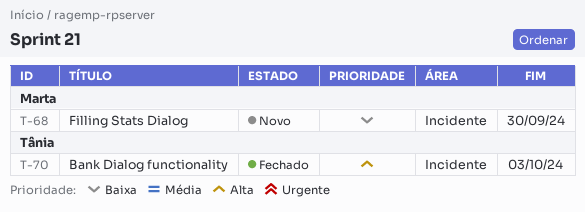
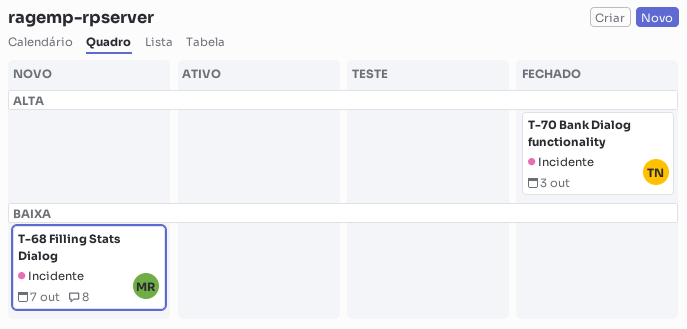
T-68, due: Sep 30 -> Oct 7

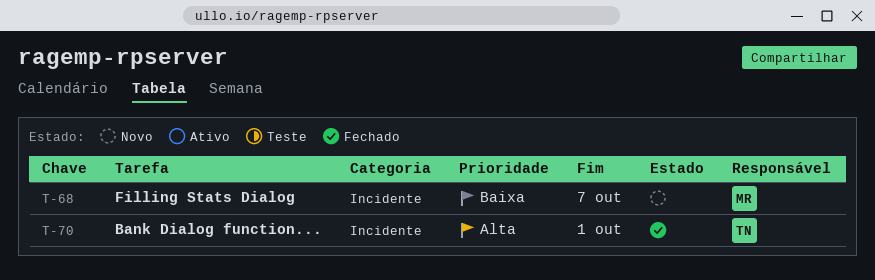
T-70, due: Oct 3 -> Oct 1

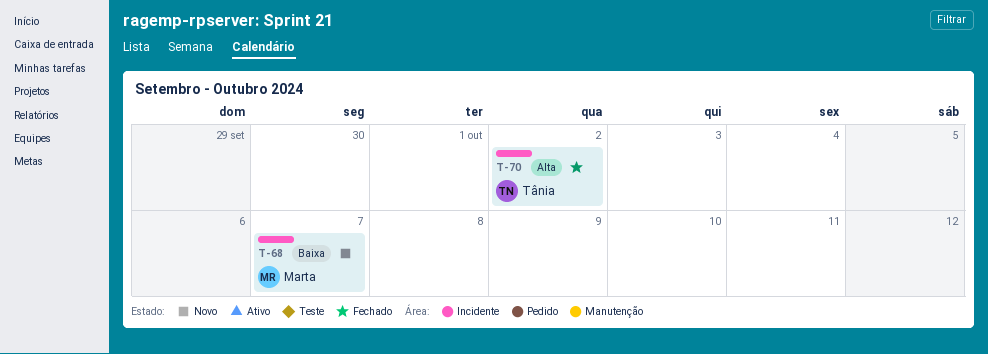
T-70, due: Oct 1 -> Oct 2

